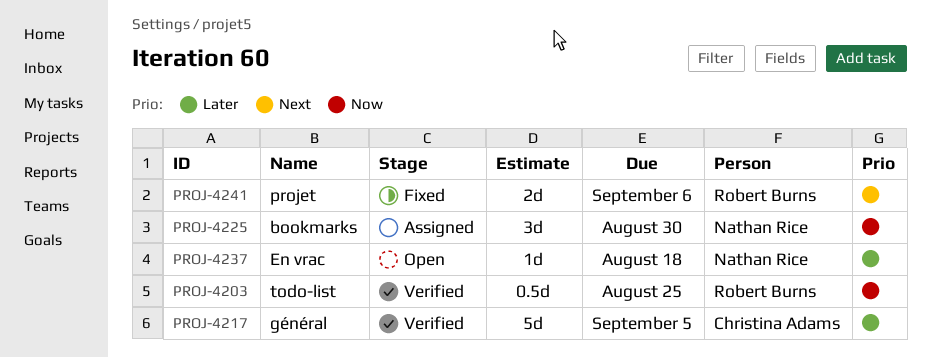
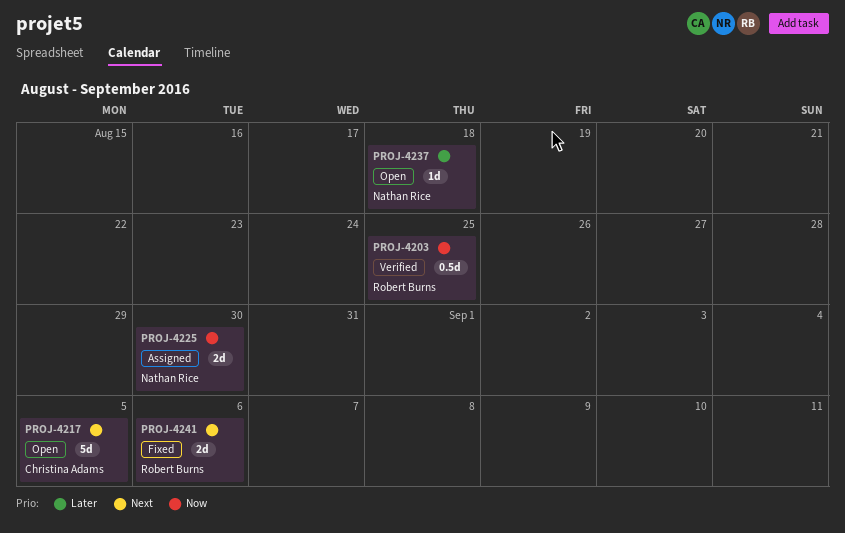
PROJ-4217, status: Verified -> Open
PROJ-4217, priority: Later -> Next
PROJ-4225, estimate: 3d -> 2d

